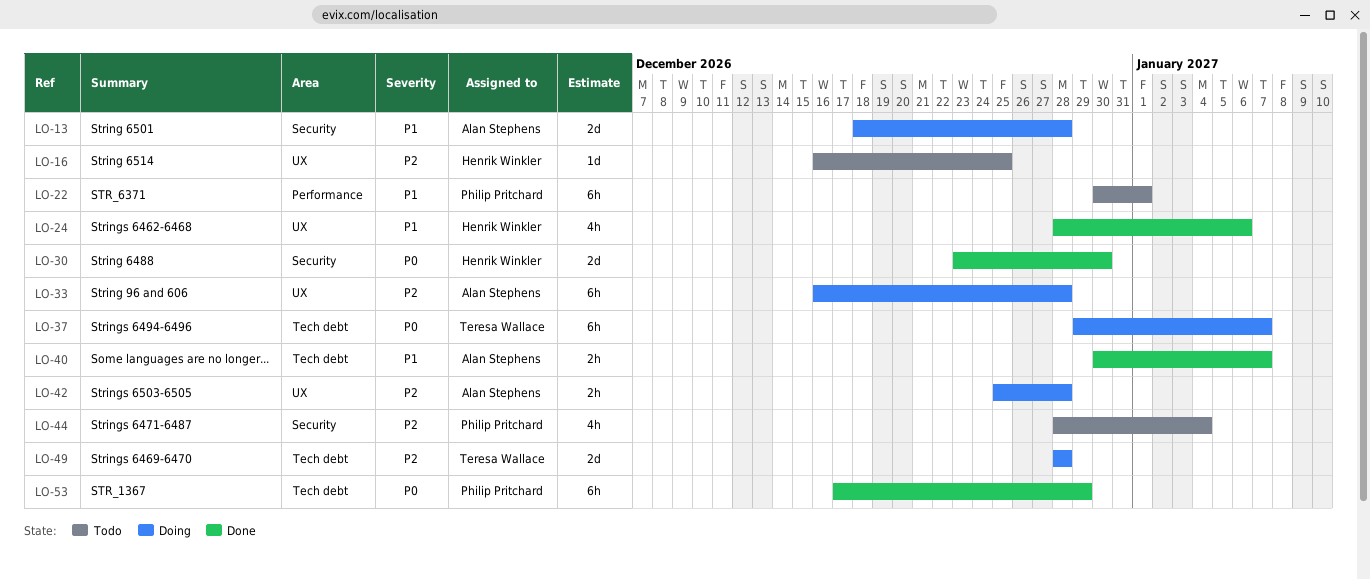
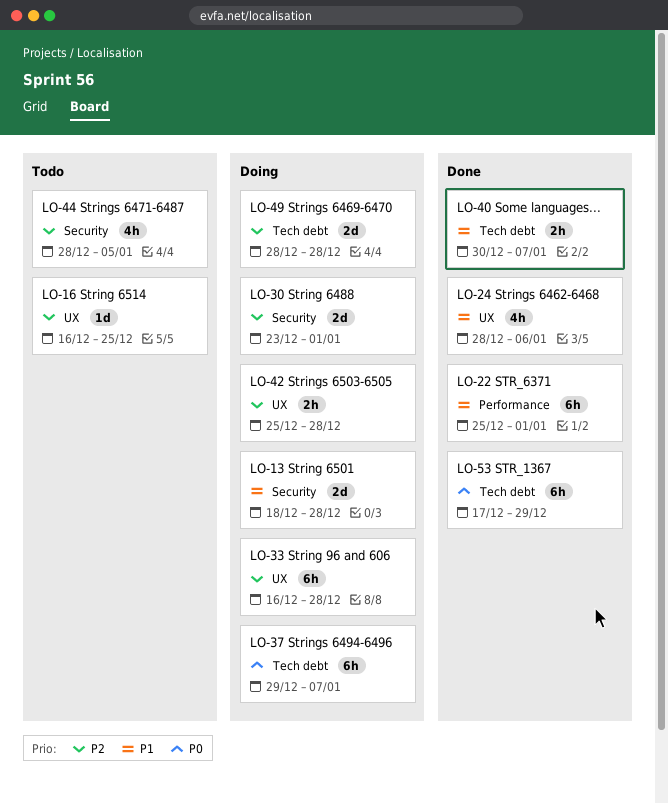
LO-22, status: Todo -> Done
LO-22, start: Dec 30 -> Dec 25
LO-30, status: Done -> Doing
LO-30, priority: P0 -> P2
LO-30, due: Dec 30 -> Jan 1
LO-44, due: Jan 4 -> Jan 5

